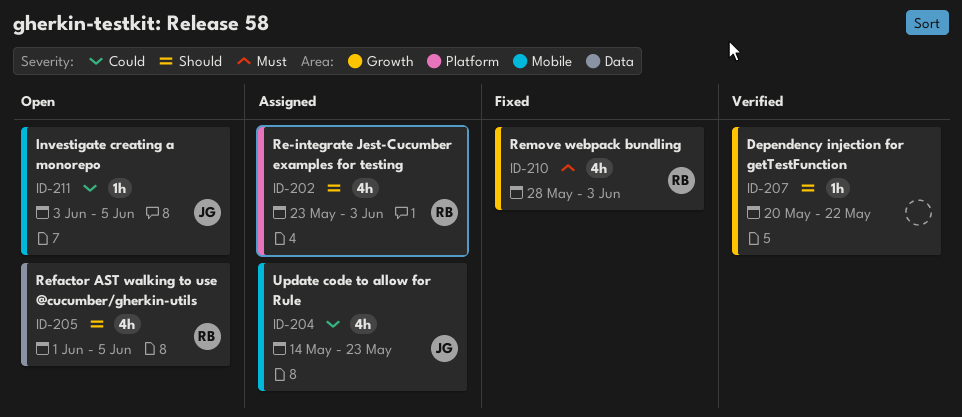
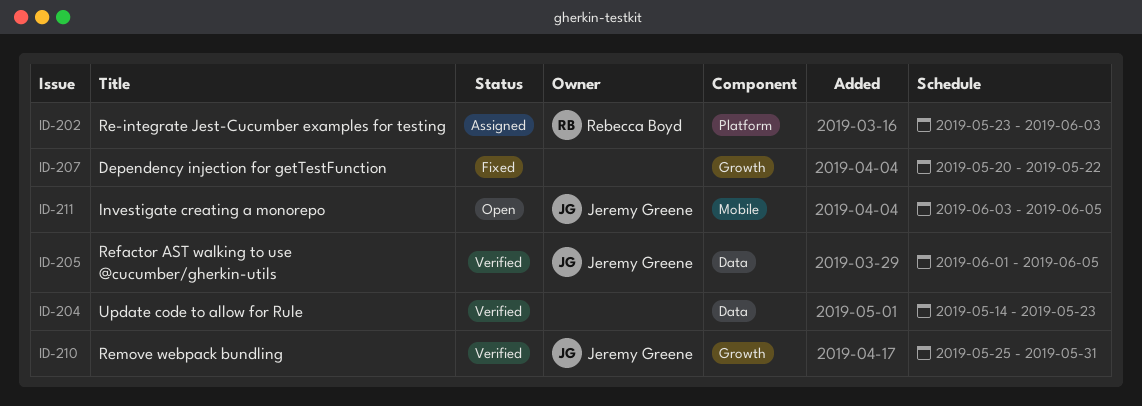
ID-204, status: Assigned -> Verified
ID-204, owner: Jeremy Greene -> none
ID-204, label: Mobile -> Data
ID-205, status: Open -> Verified
ID-205, owner: Rebecca Boyd -> Jeremy Greene
ID-207, status: Verified -> Fixed
ID-210, status: Fixed -> Verified
ID-210, owner: Rebecca Boyd -> Jeremy Greene
ID-210, start: May 28 -> May 25
ID-210, due: Jun 3 -> May 31

